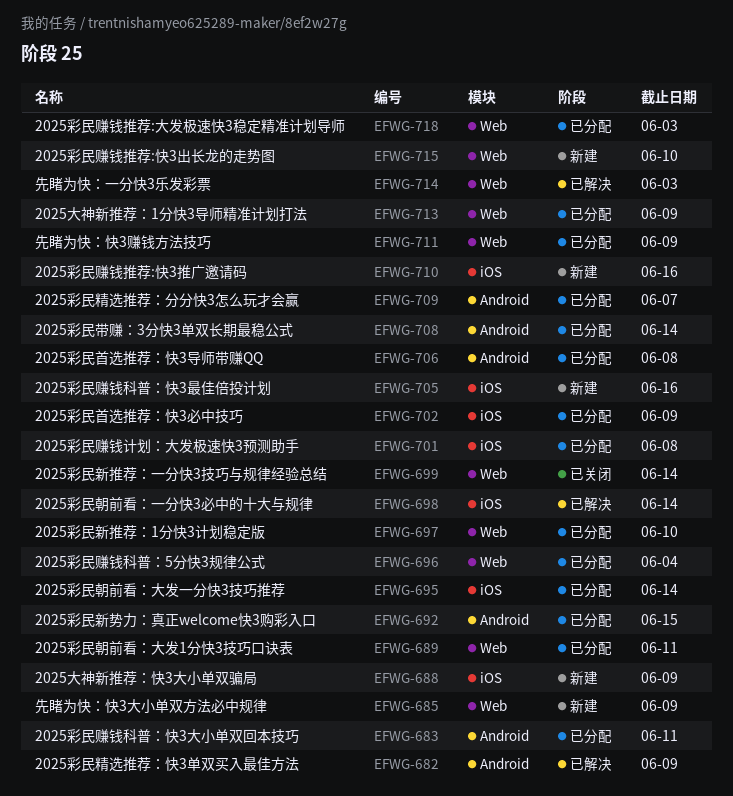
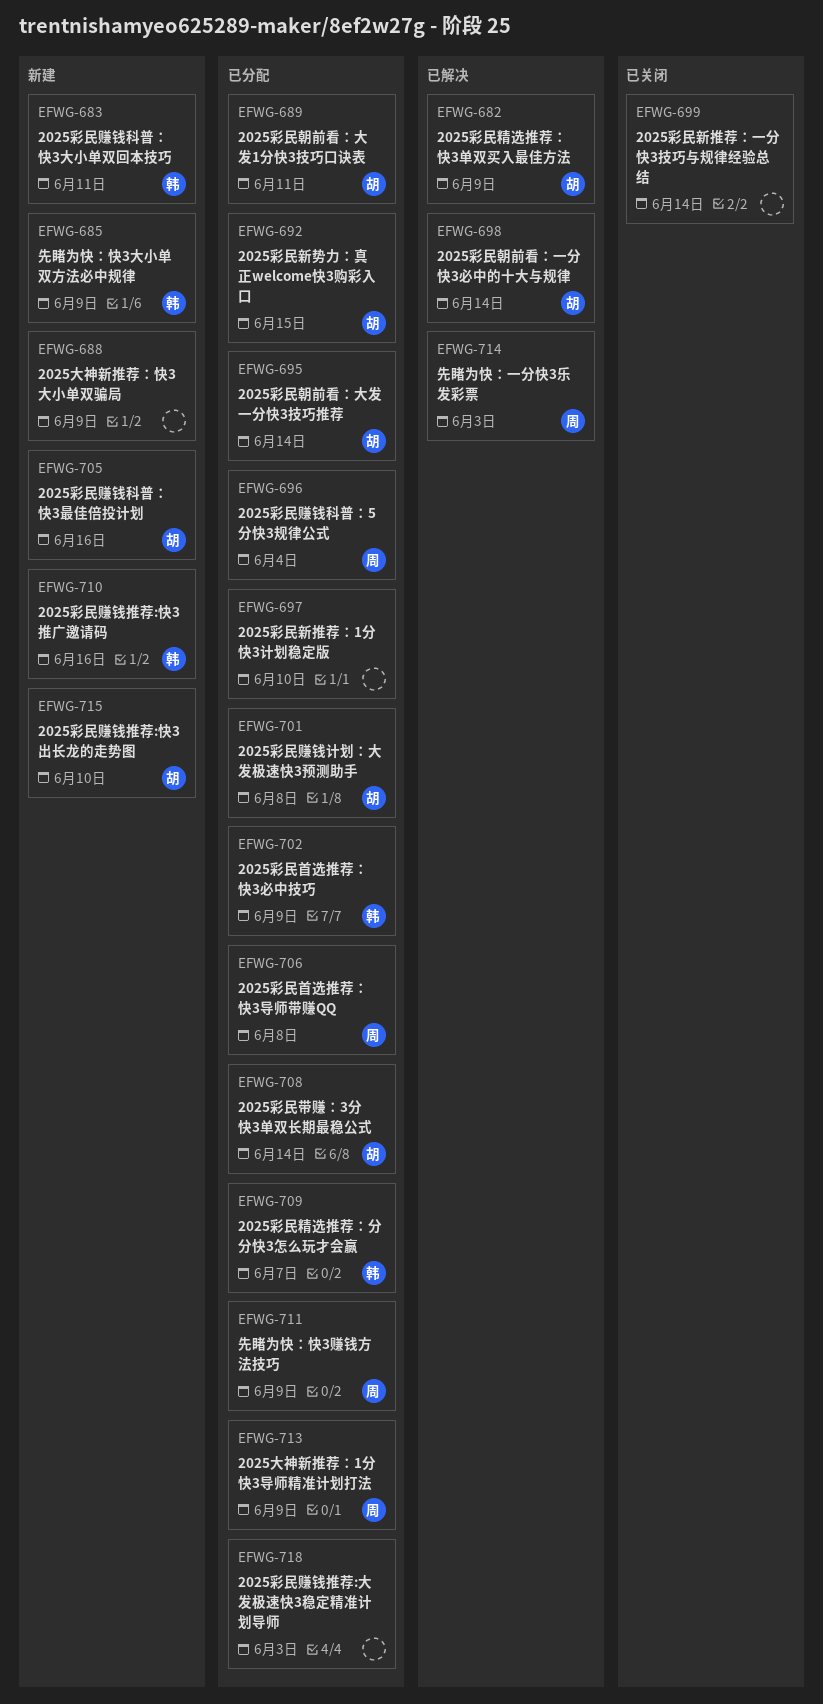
EFWG-683, status: 已分配 -> 新建

